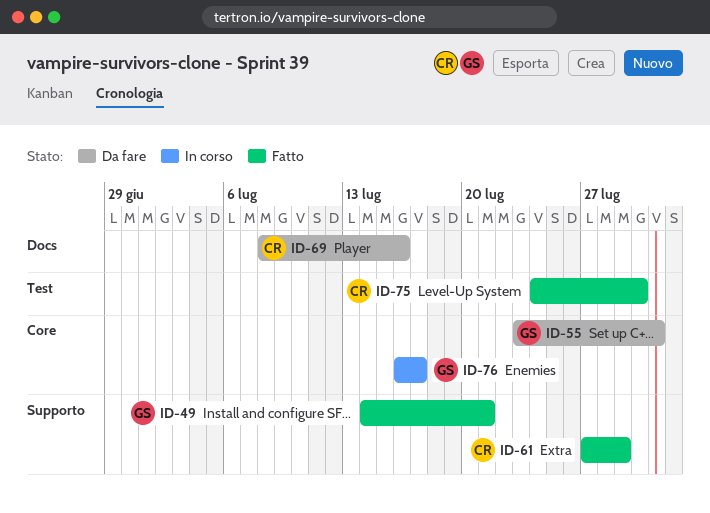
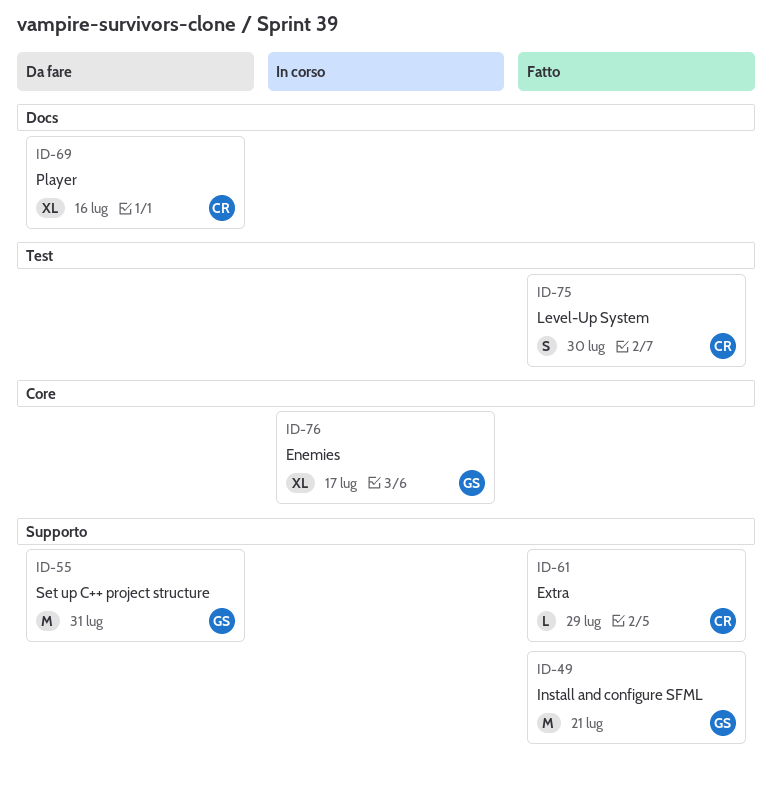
ID-55, label: Core -> Supporto

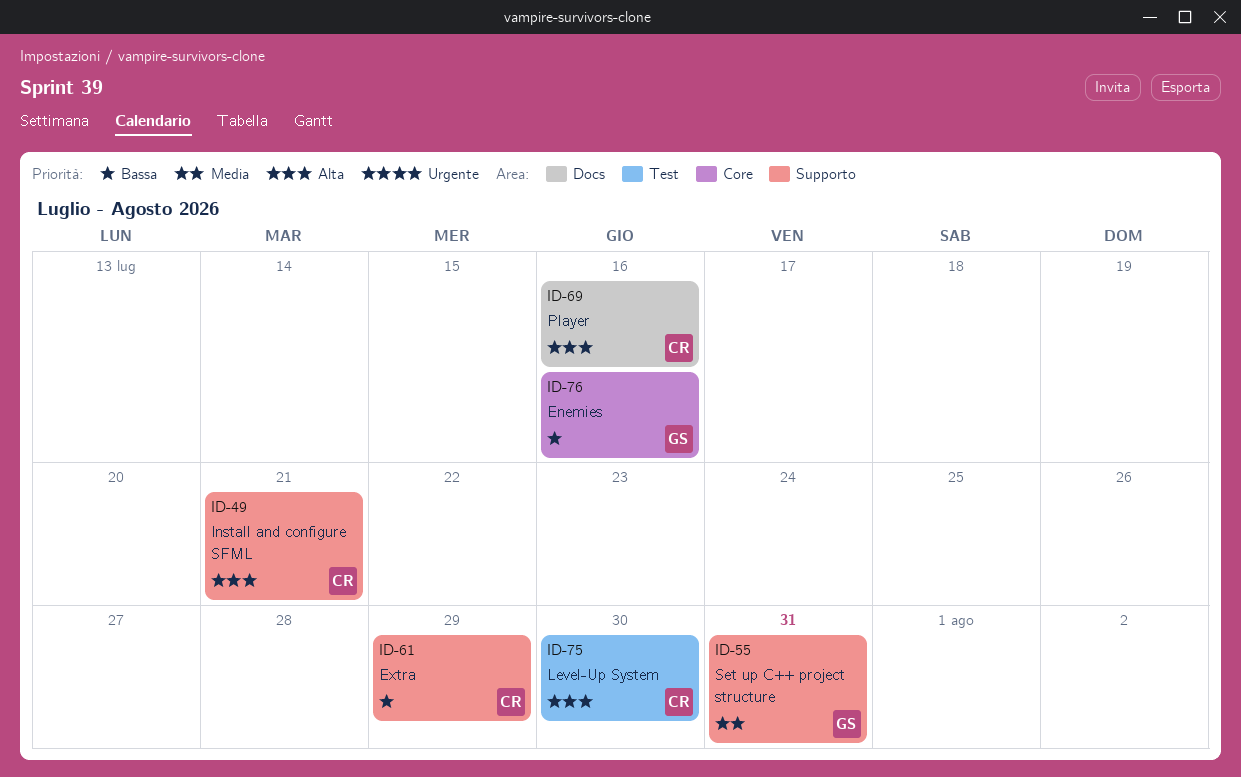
ID-49, owner: GS -> CR
ID-76, due: Jul 17 -> Jul 16

